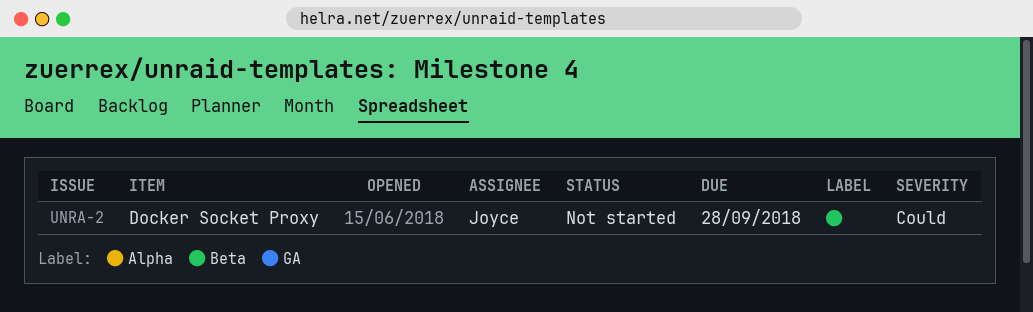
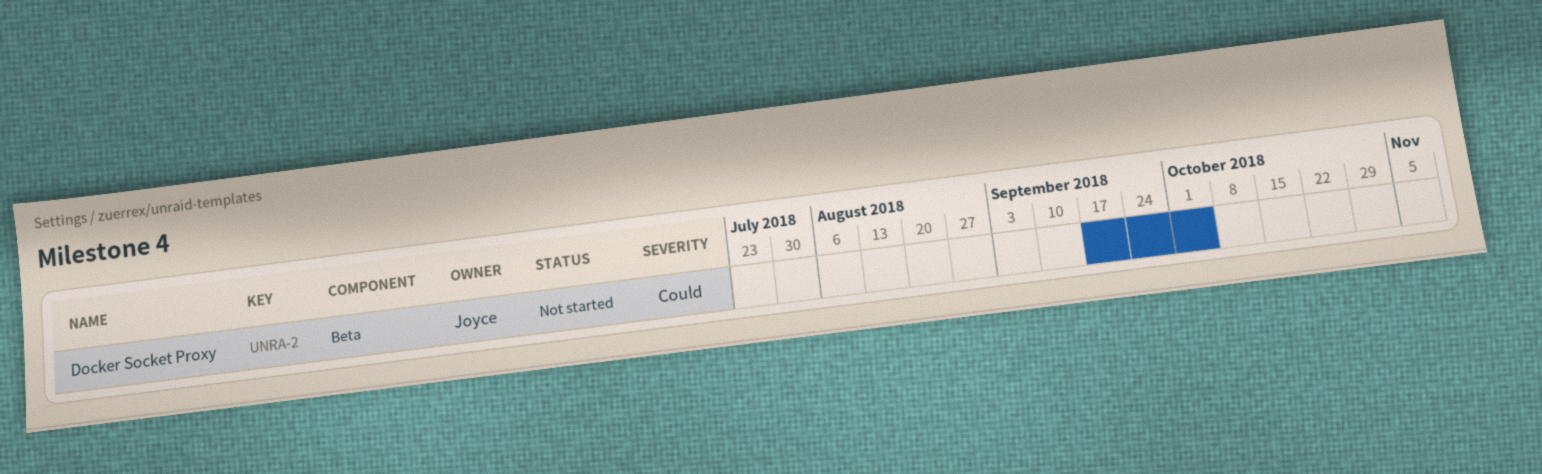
UNRA-2, due: Sep 28 -> Oct 5

